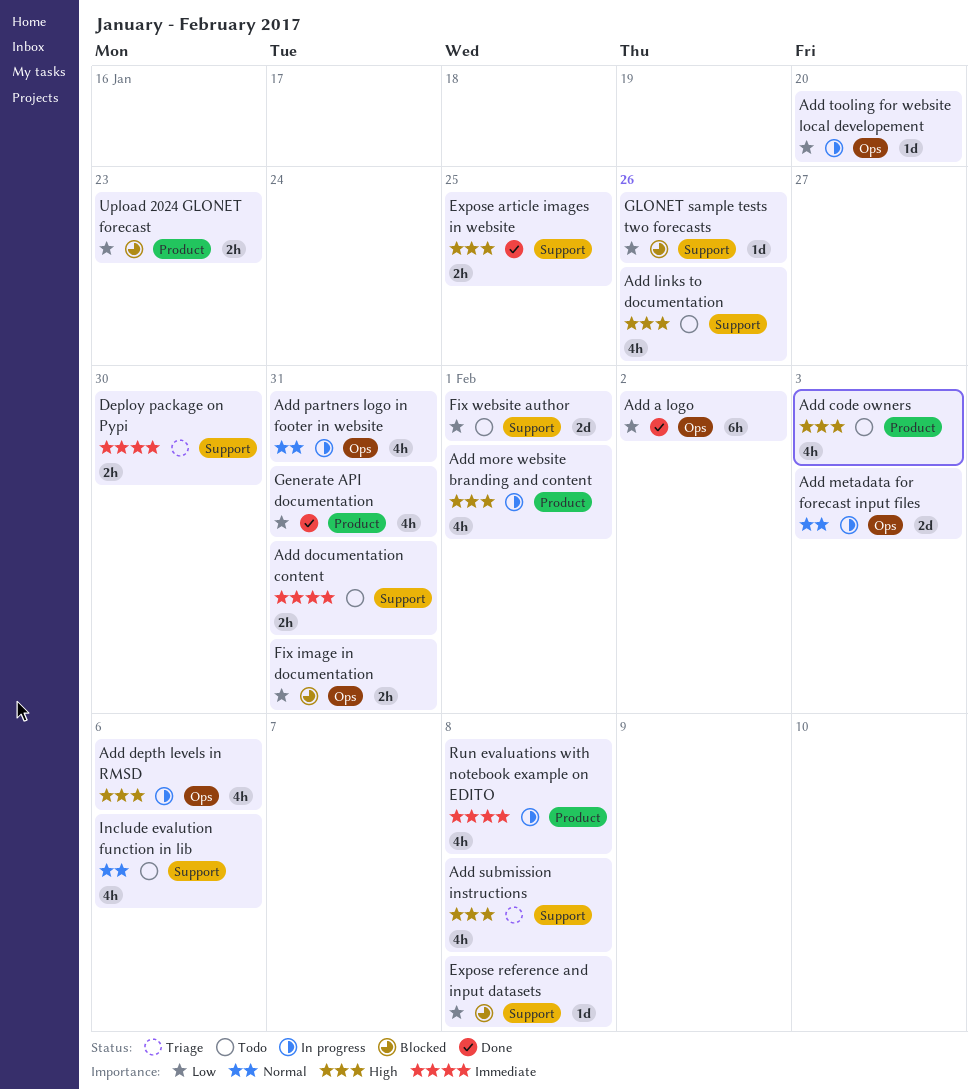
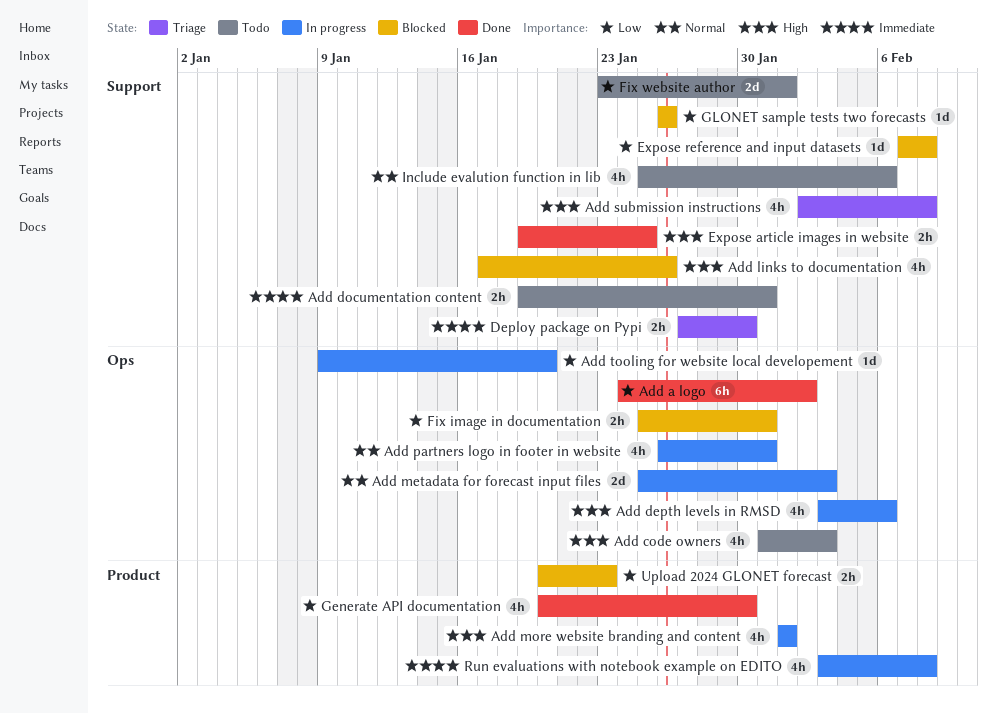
Add code owners, label: Product -> Ops
Add links to documentation, status: Todo -> Blocked
Generate API documentation, due: Jan 31 -> Jan 30

